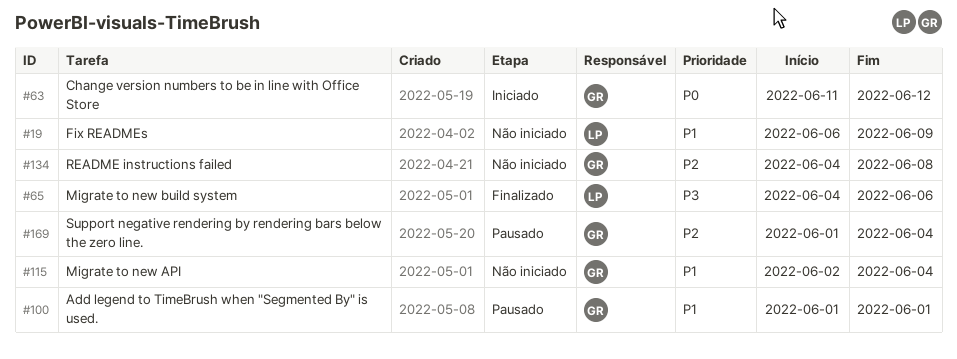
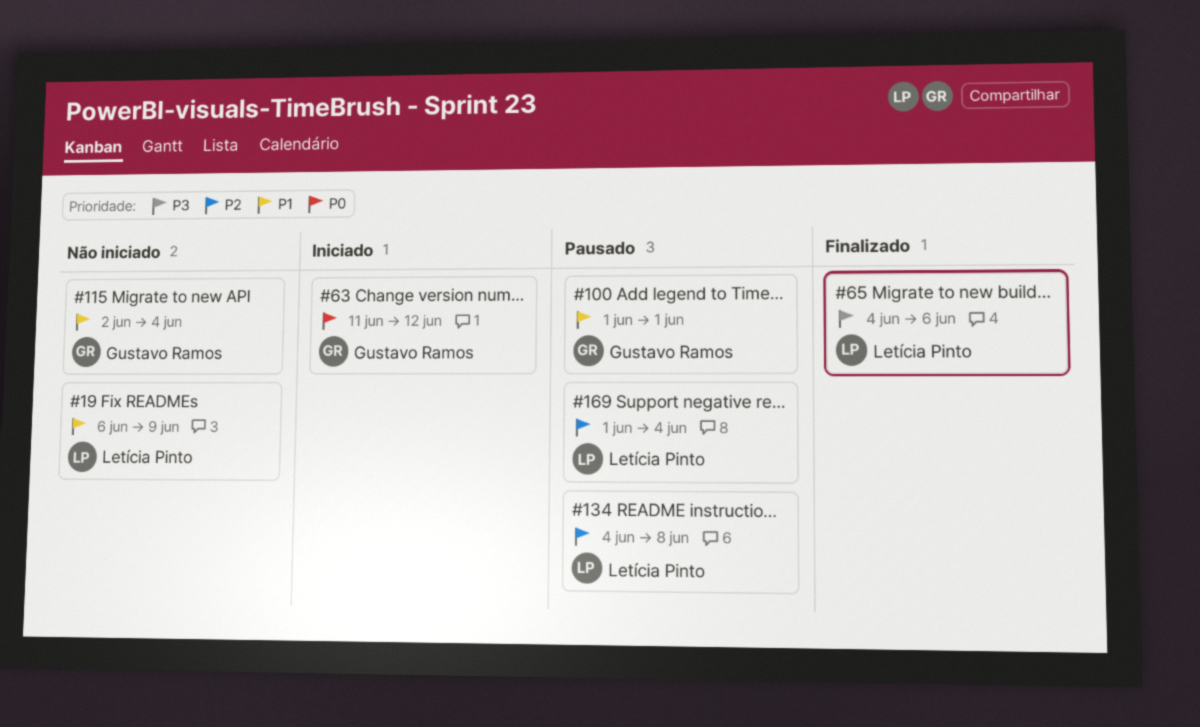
#134, status: Não iniciado -> Pausado
#134, owner: Gustavo Ramos -> Letícia Pinto
#169, owner: Gustavo Ramos -> Letícia Pinto

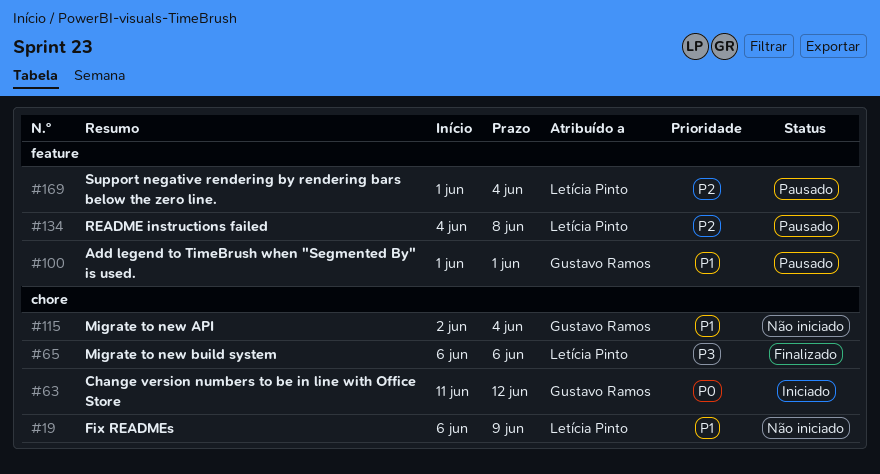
#65, start: Jun 4 -> Jun 6

